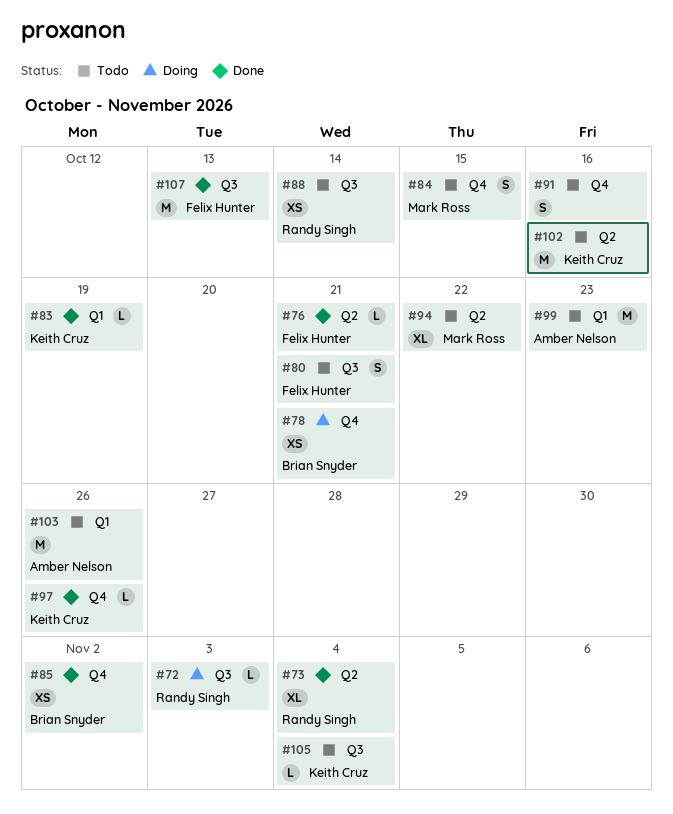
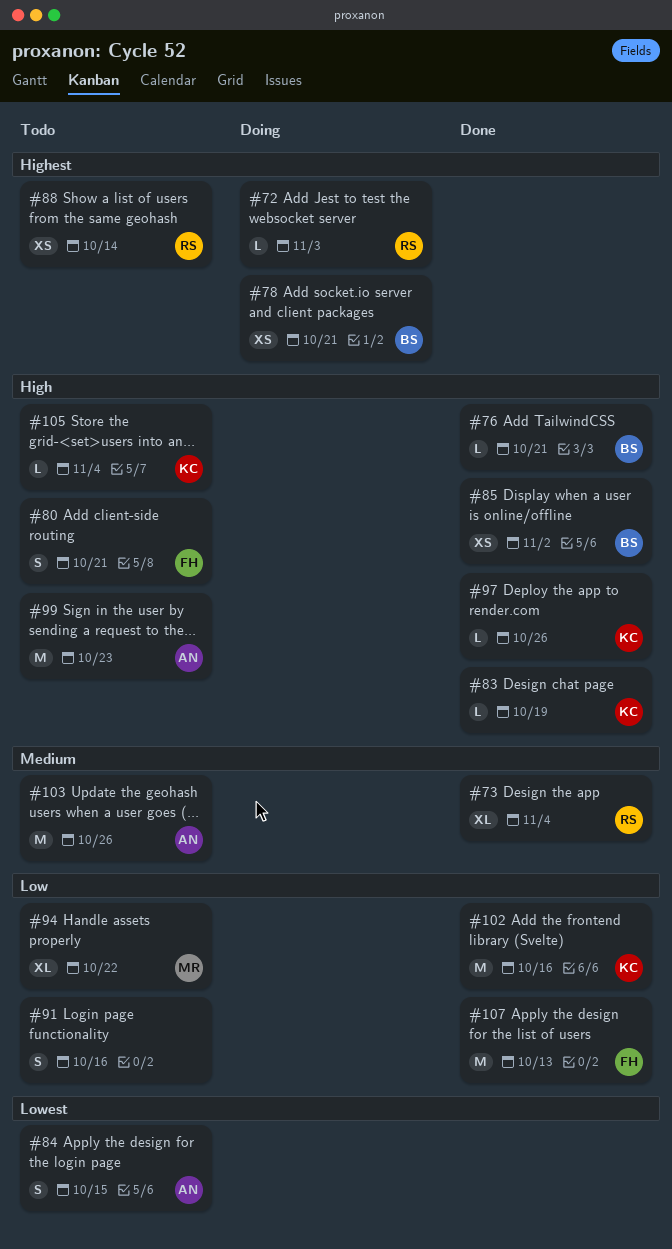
#76, owner: Felix Hunter -> Brian Snyder
#84, owner: Mark Ross -> Amber Nelson
#102, status: Todo -> Done

